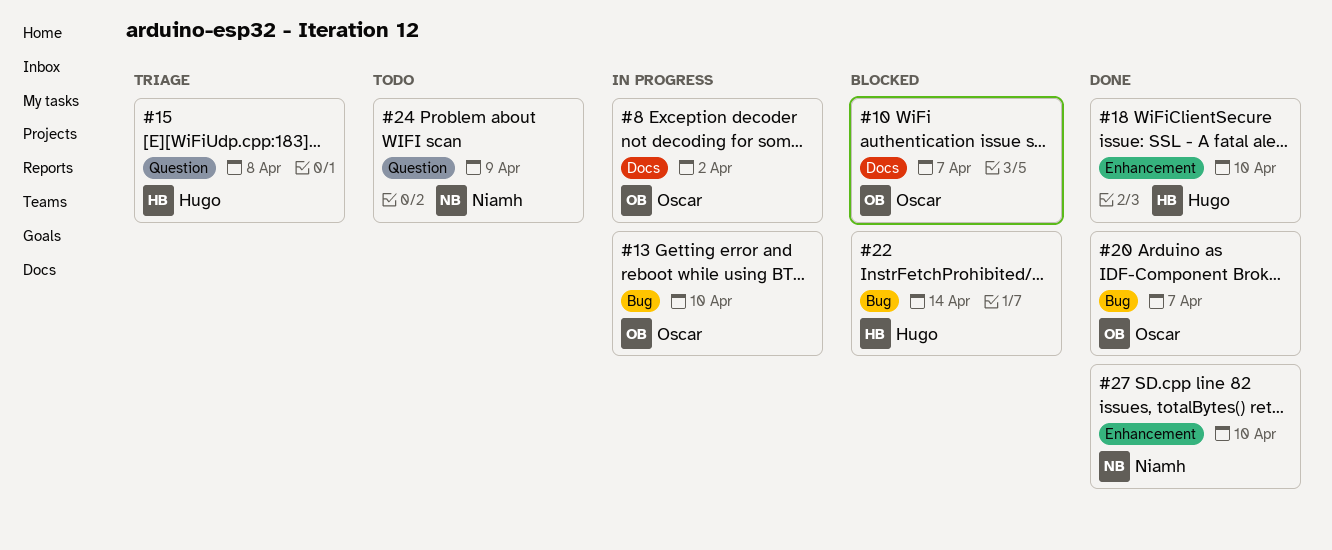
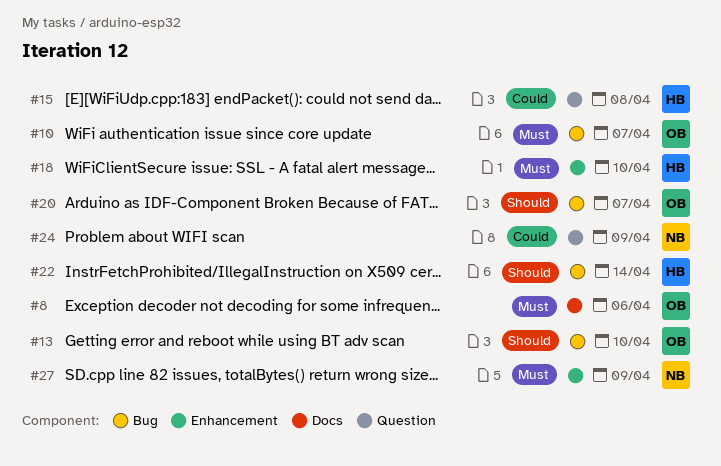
#8, due: Apr 2 -> Apr 6
#10, label: Docs -> Bug
#27, due: Apr 10 -> Apr 9

